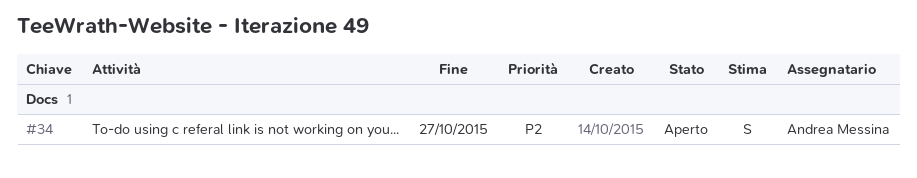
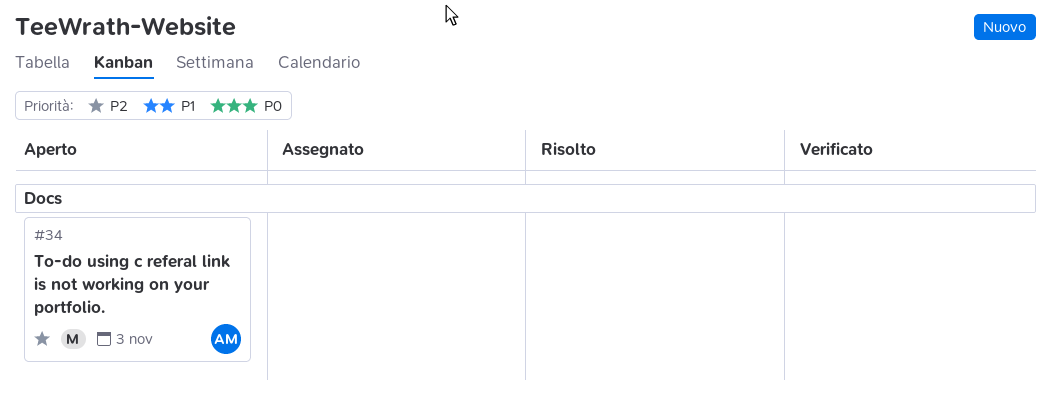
#34, estimate: S -> M
#34, due: Oct 27 -> Nov 3

